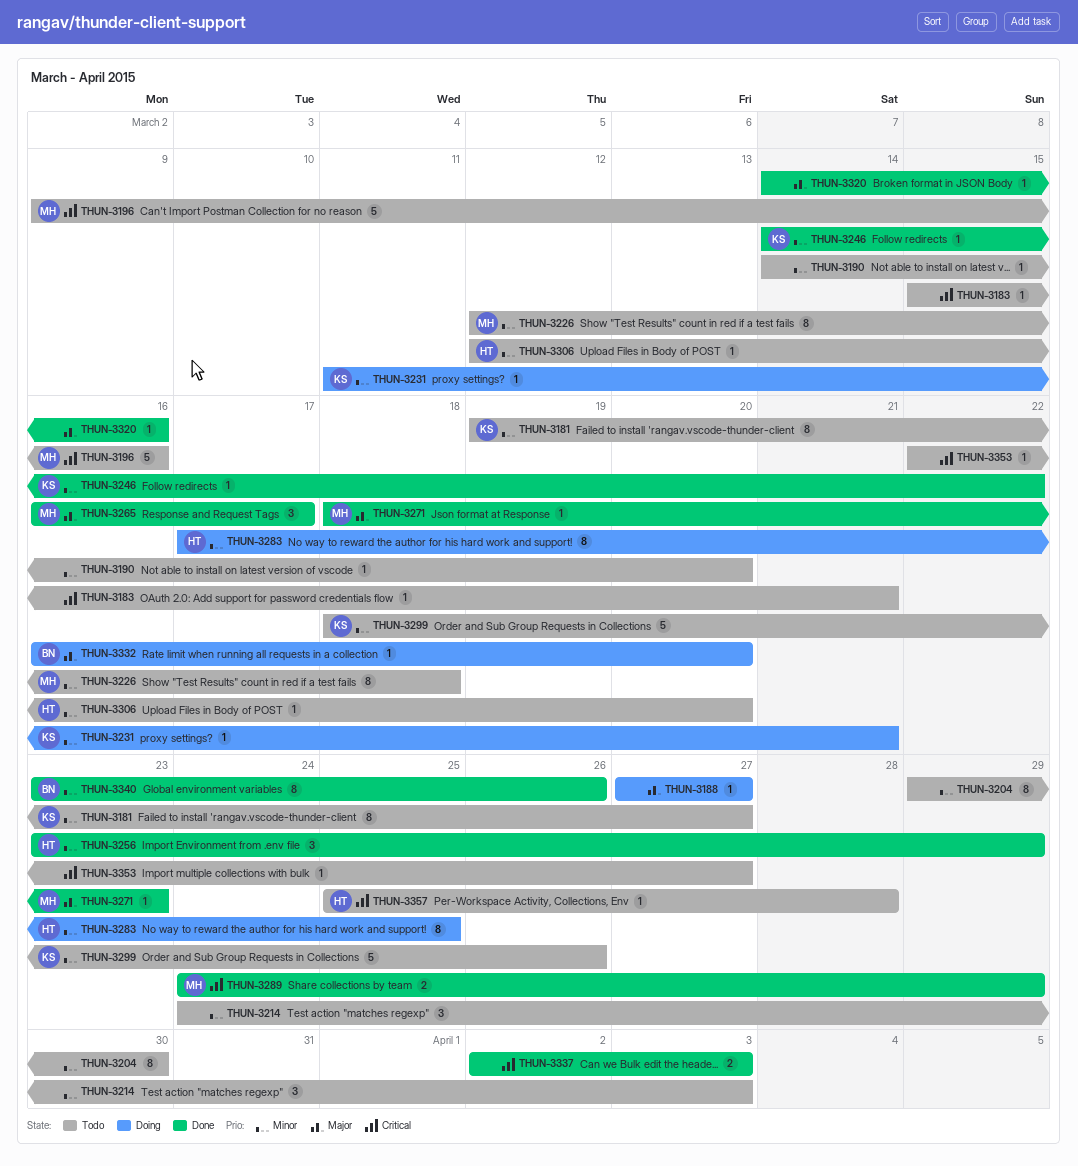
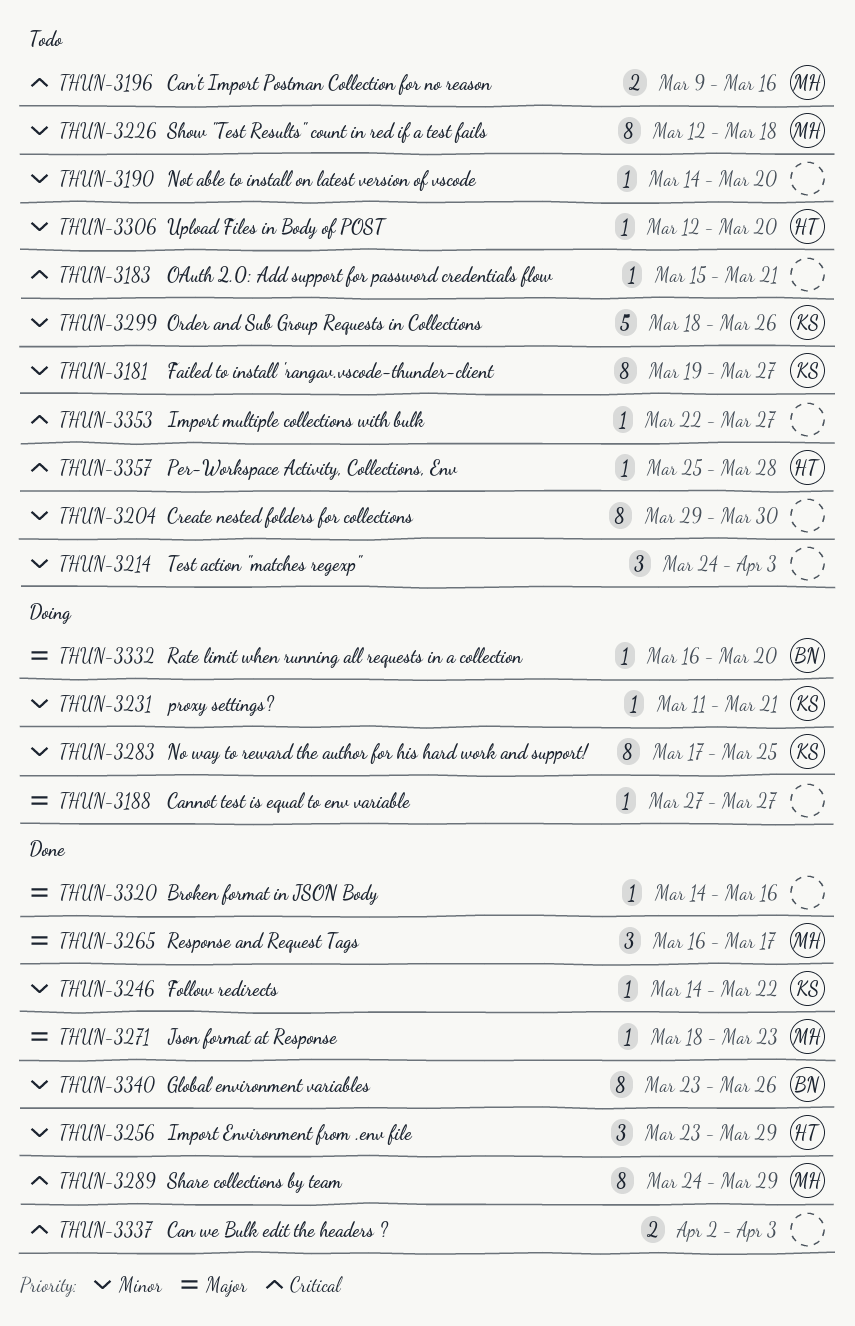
THUN-3196, estimate: 5 -> 2
THUN-3283, owner: HT -> KS
THUN-3289, estimate: 2 -> 8

